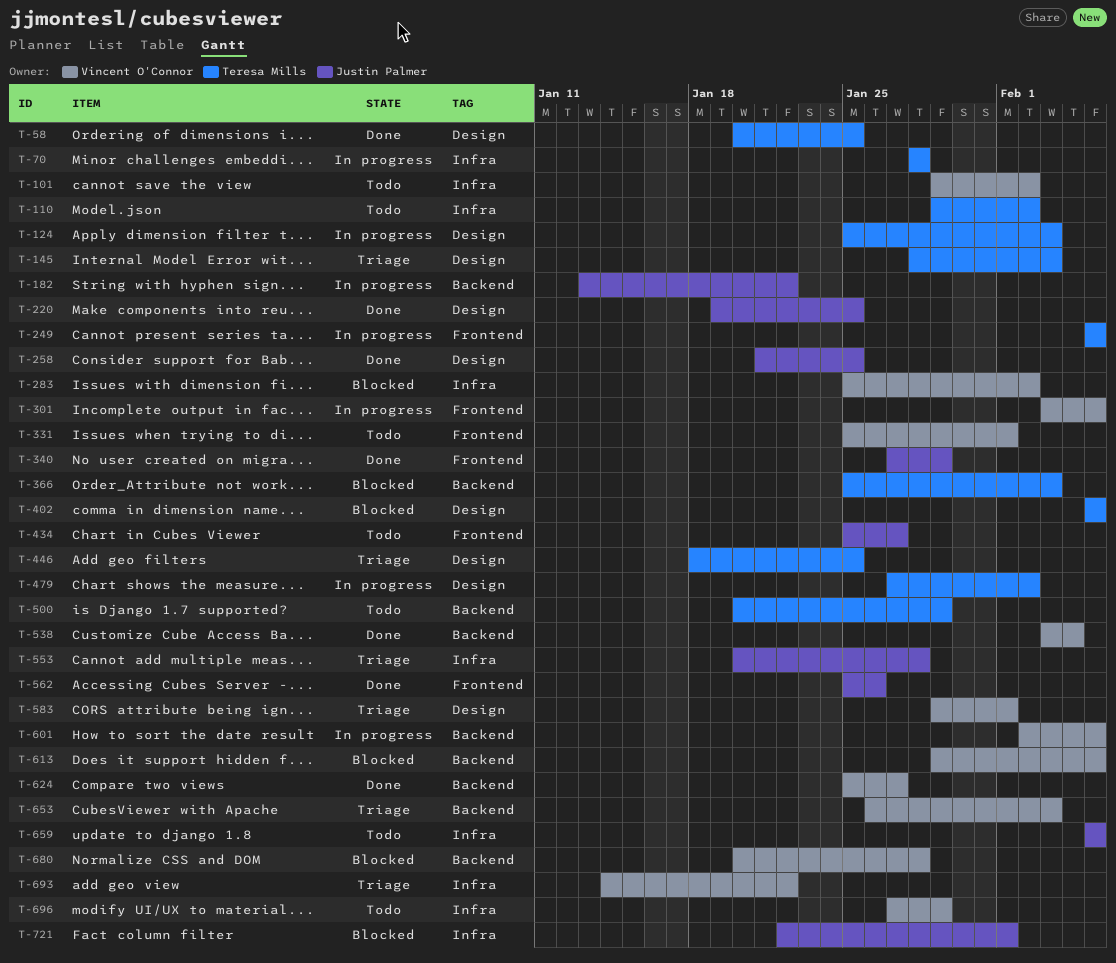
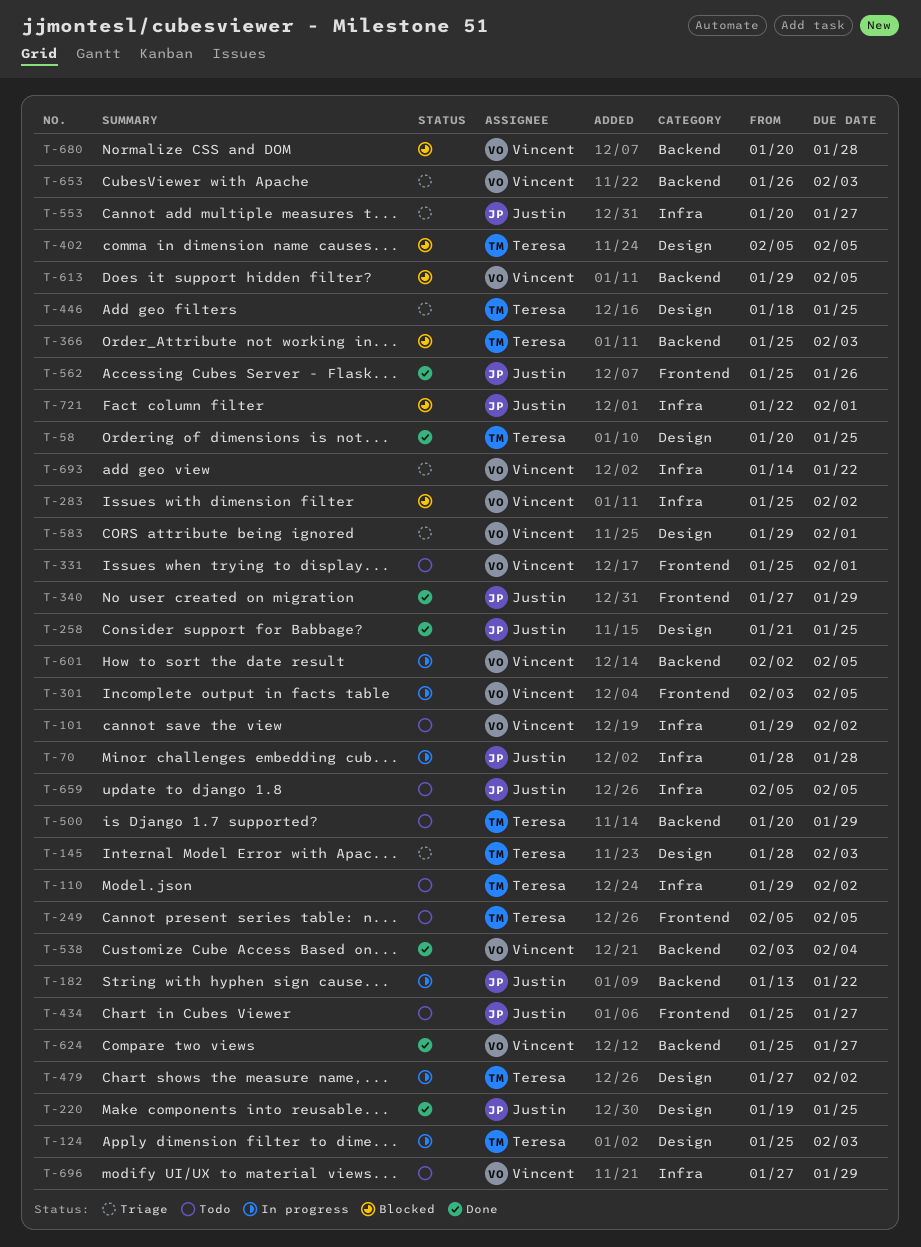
T-70, owner: Teresa Mills -> Justin Palmer
T-249, status: In progress -> Todo
T-553, due: Jan 28 -> Jan 27

